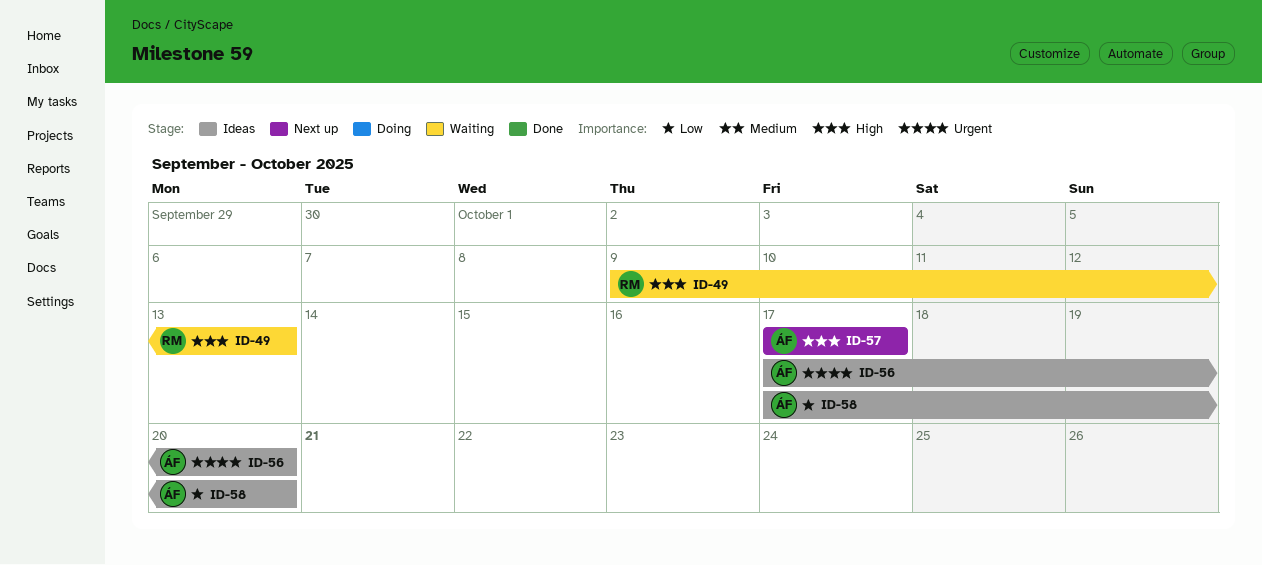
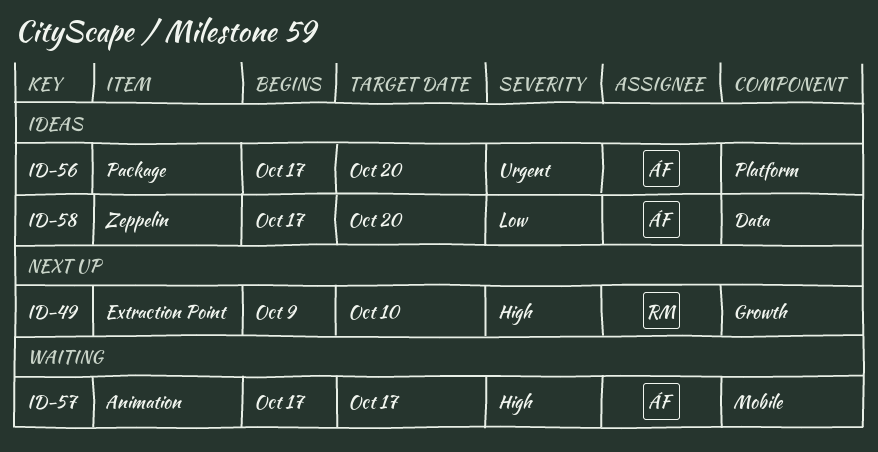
ID-49, status: Waiting -> Next up
ID-49, due: Oct 13 -> Oct 10
ID-57, status: Next up -> Waiting

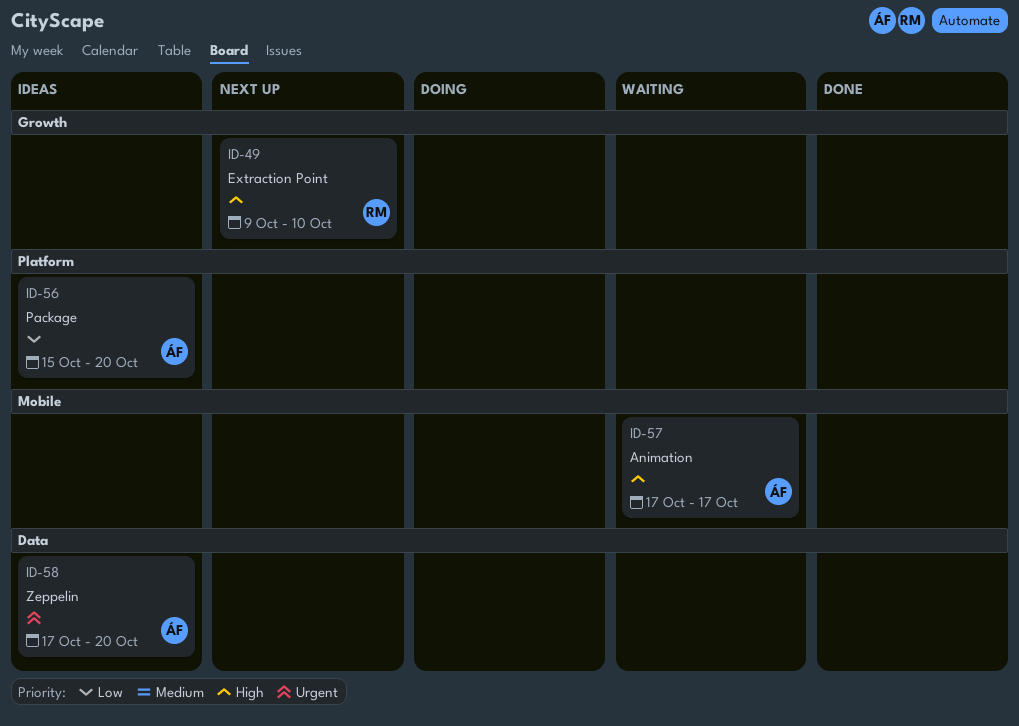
ID-56, priority: Urgent -> Low
ID-56, start: Oct 17 -> Oct 15
ID-58, priority: Low -> Urgent

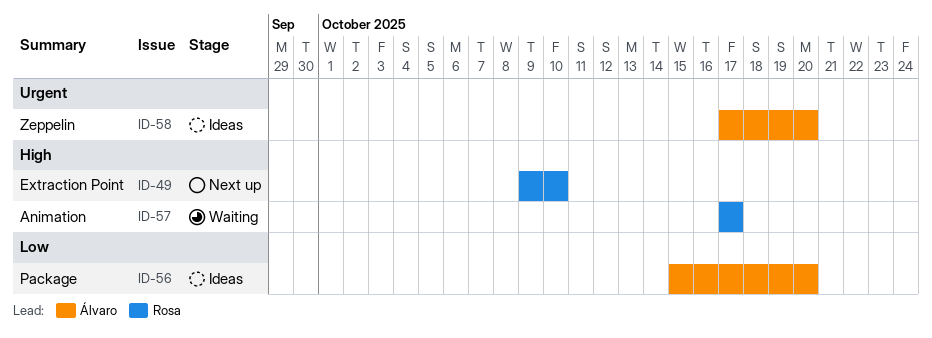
ID-57, owner: Álvaro -> Rosa

